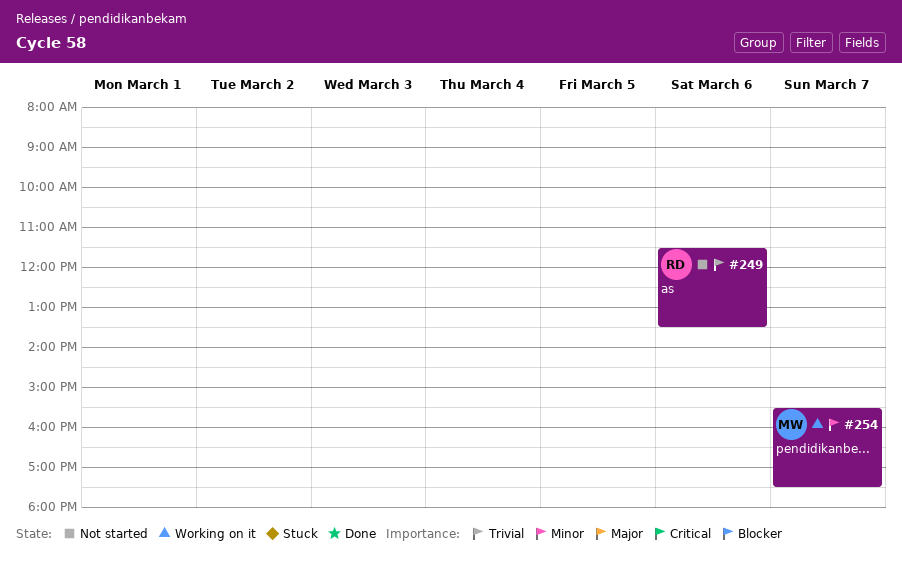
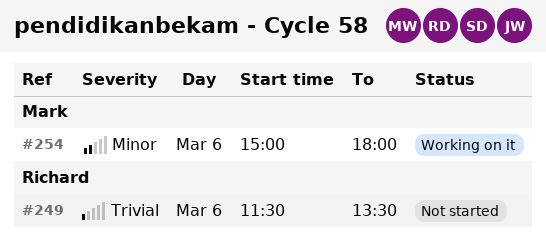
#254, day: Mar 7 -> Mar 6
#254, begins: 15:30 -> 15:00
#254, ends: 17:30 -> 18:00

